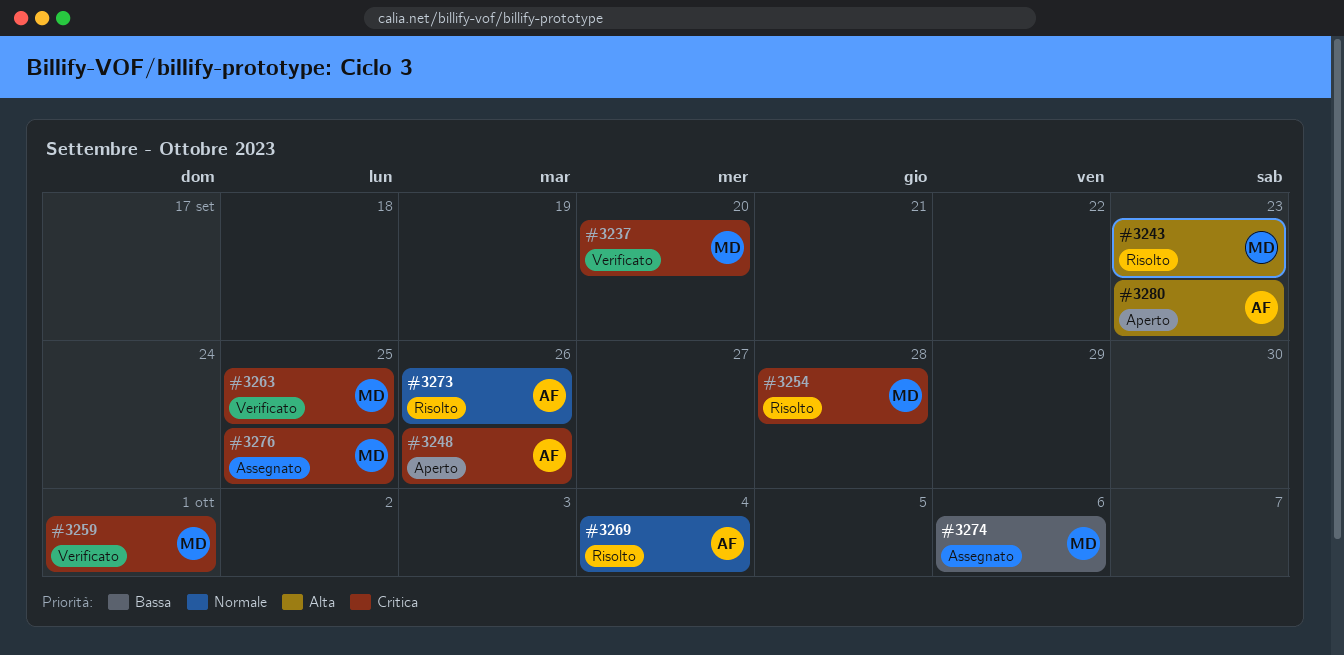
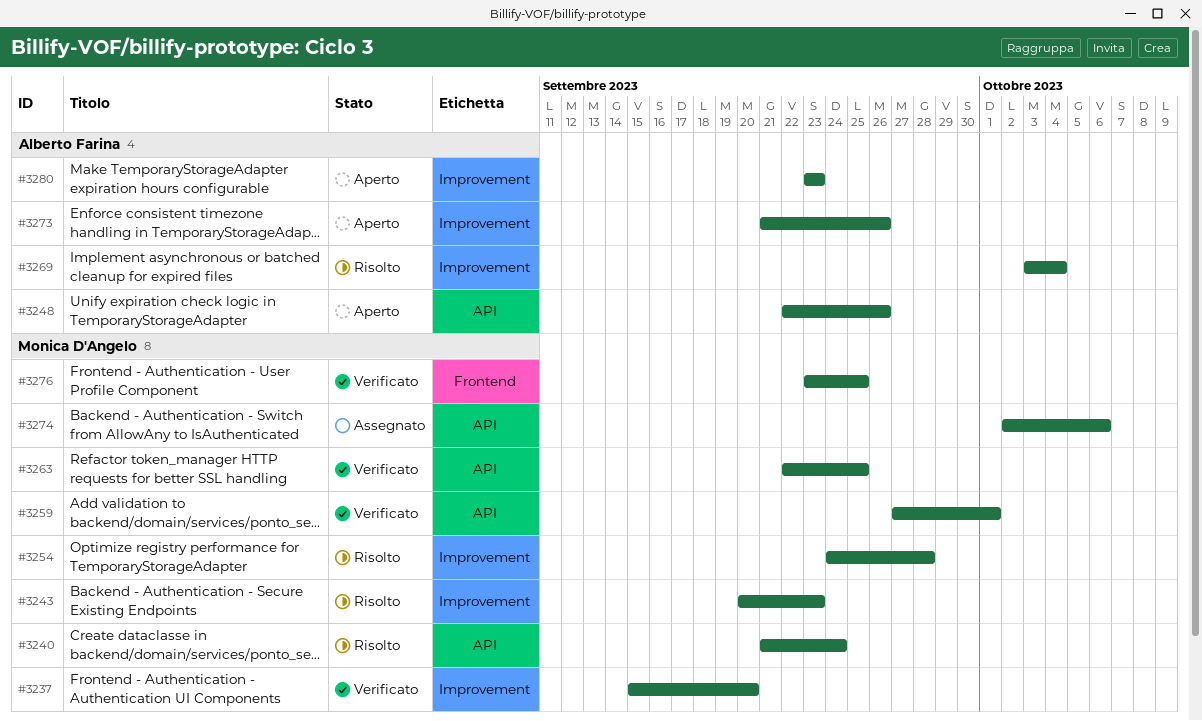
#3240: none -> present
#3273, status: Risolto -> Aperto
#3276, status: Assegnato -> Verificato

